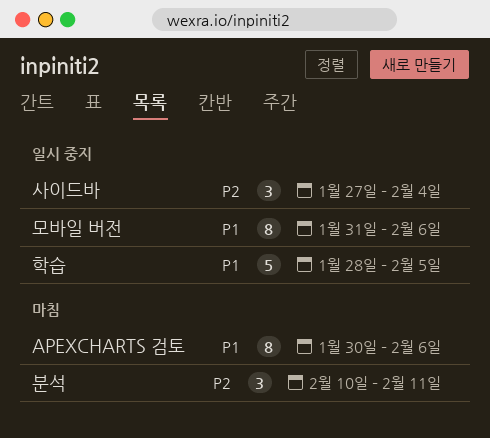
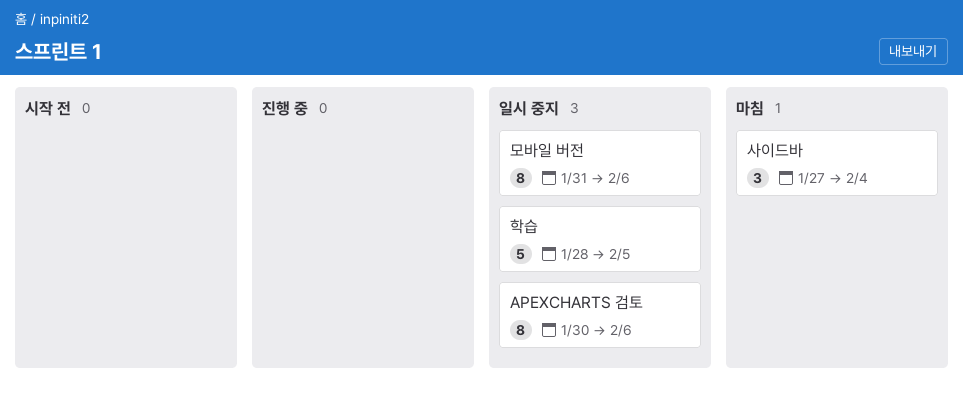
APEXCHARTS 검토, status: 마침 -> 일시 중지
분석: present -> none
사이드바, status: 일시 중지 -> 마침

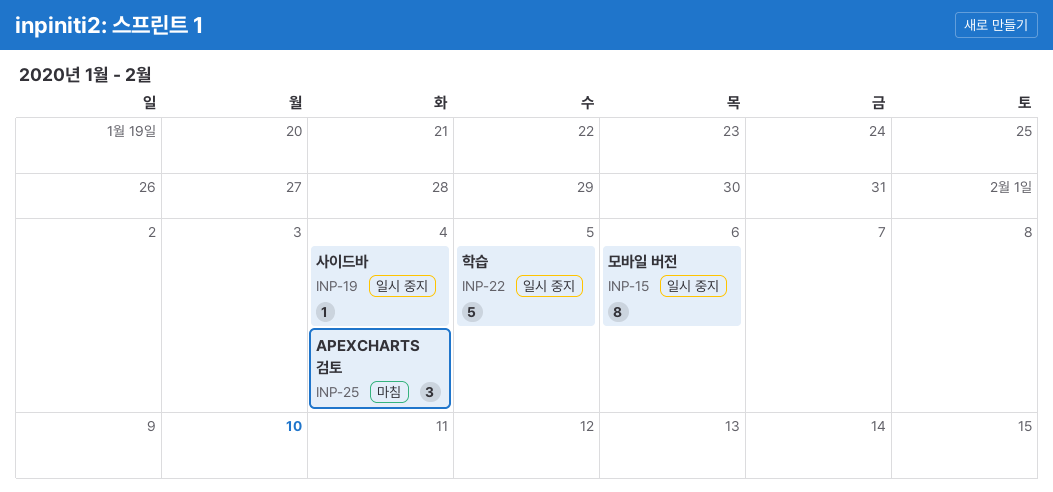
APEXCHARTS 검토, status: 일시 중지 -> 마침
APEXCHARTS 검토, estimate: 8 -> 3
APEXCHARTS 검토, due: Feb 6 -> Feb 4
사이드바, status: 마침 -> 일시 중지
사이드바, estimate: 3 -> 1

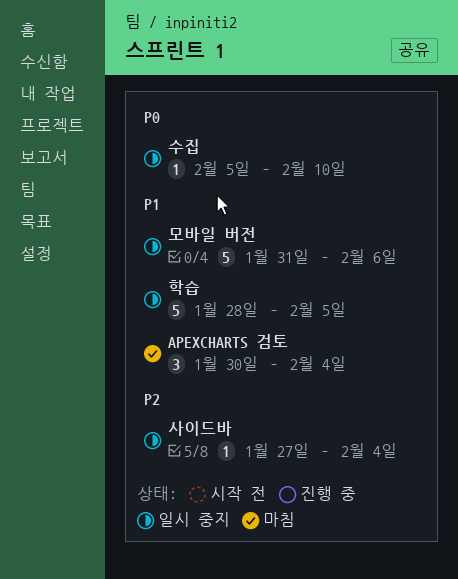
모바일 버전, estimate: 8 -> 5
수집: none -> present

